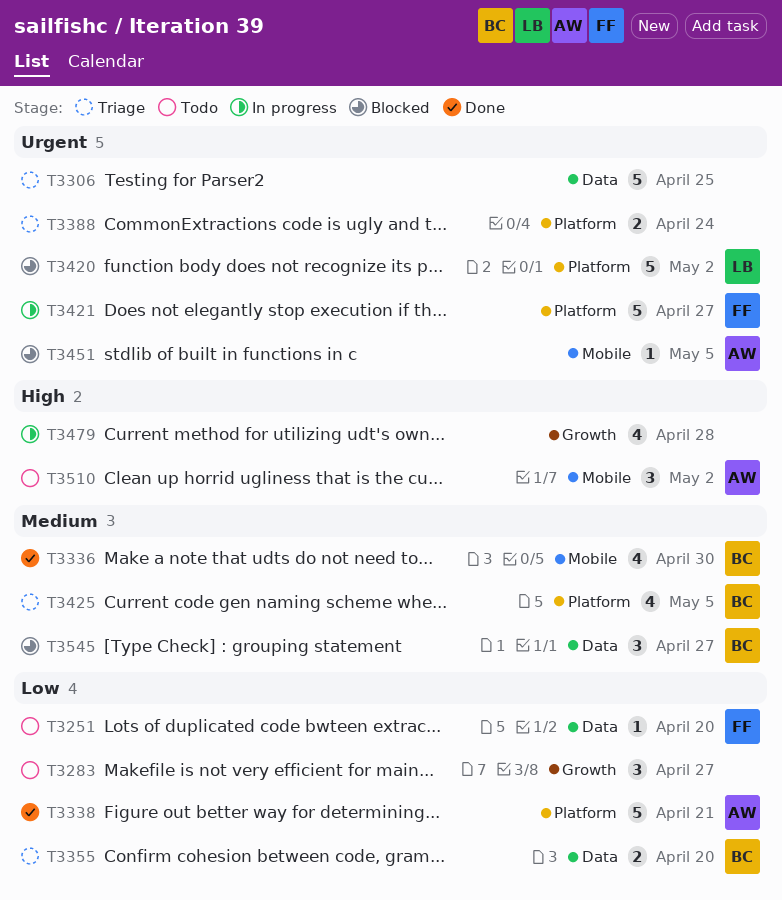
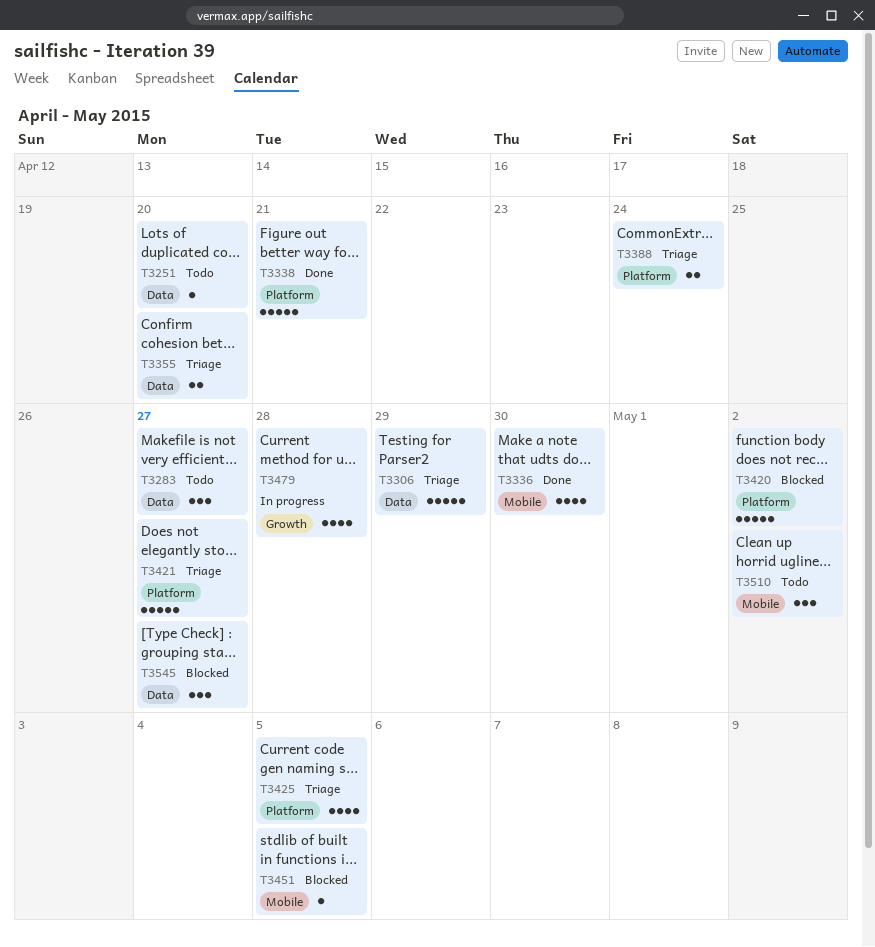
T3283, label: Growth -> Data
T3306, due: Apr 25 -> Apr 29
T3421, status: In progress -> Triage

